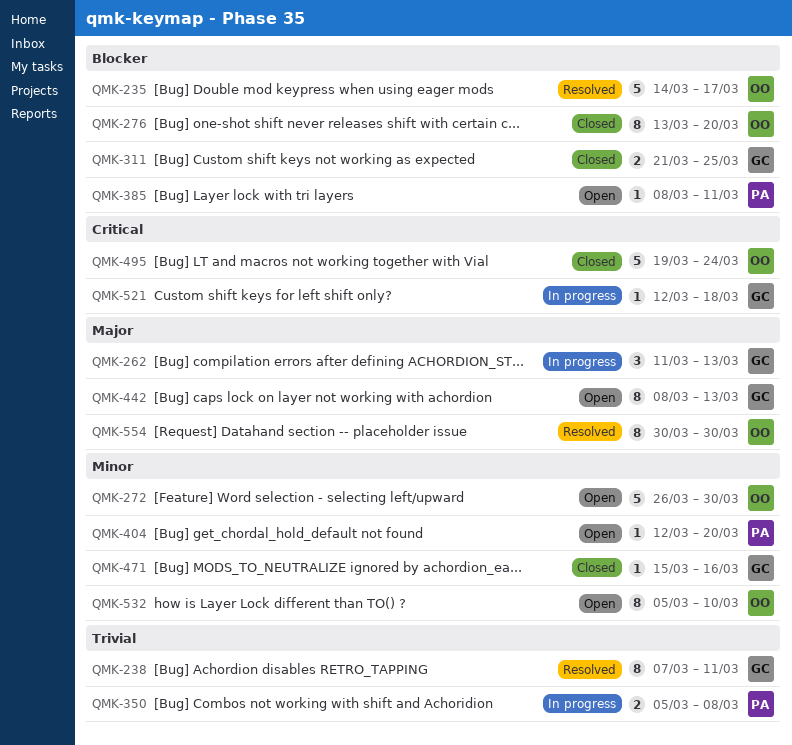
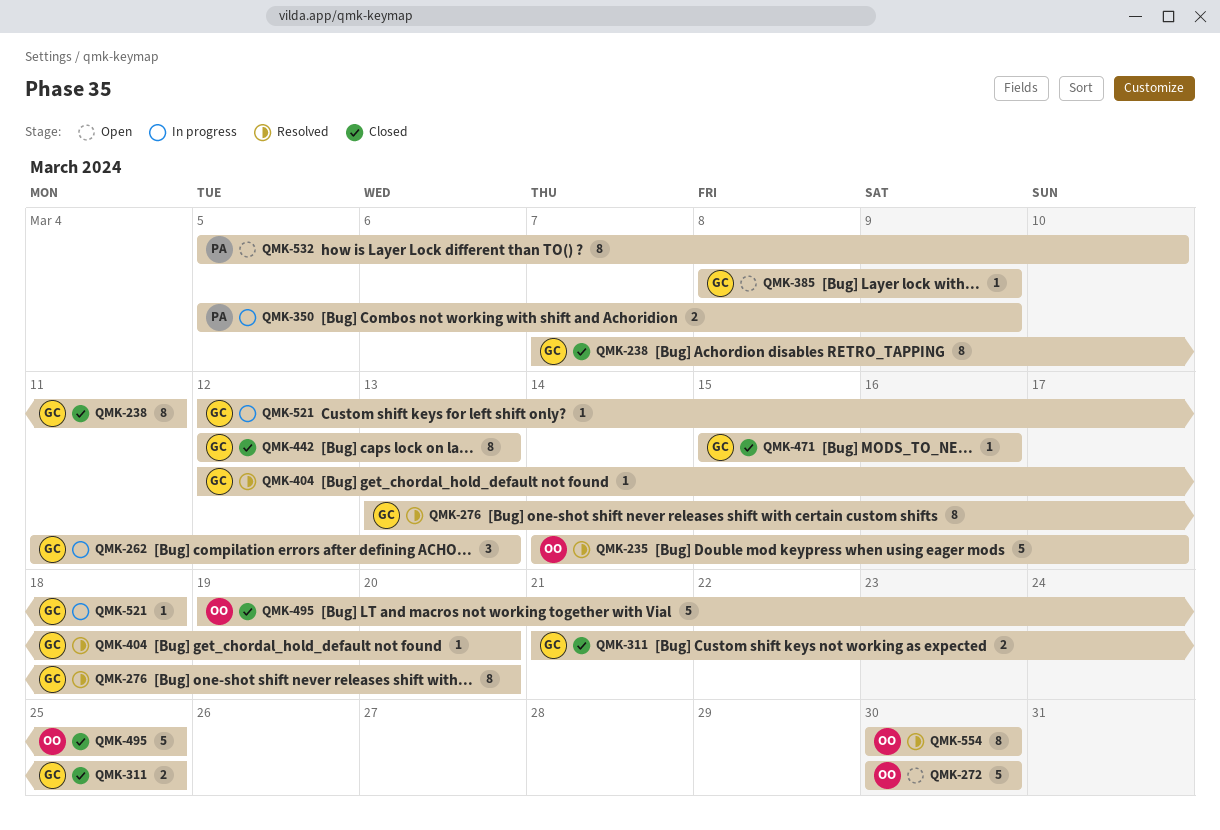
QMK-238, status: Resolved -> Closed
QMK-272, start: Mar 26 -> Mar 30
QMK-276, status: Closed -> Resolved
QMK-276, owner: OO -> GC
QMK-350, due: Mar 8 -> Mar 9
QMK-385, owner: PA -> GC
QMK-385, due: Mar 11 -> Mar 9
QMK-404, status: Open -> Resolved
QMK-404, owner: PA -> GC
QMK-442, status: Open -> Closed
QMK-442, start: Mar 8 -> Mar 12
QMK-495, due: Mar 24 -> Mar 25
QMK-532, owner: OO -> PA

